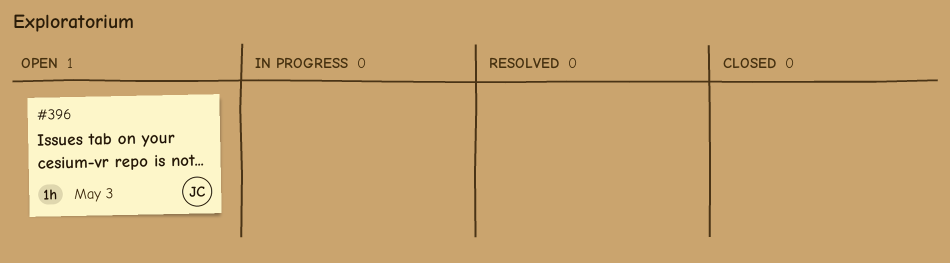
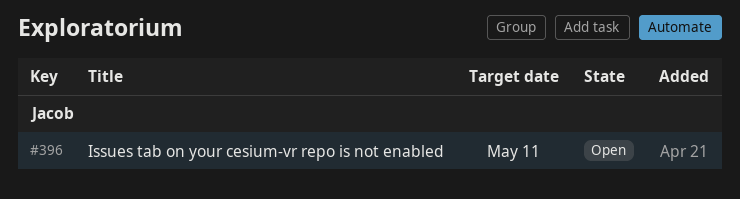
#396, due: May 3 -> May 11

